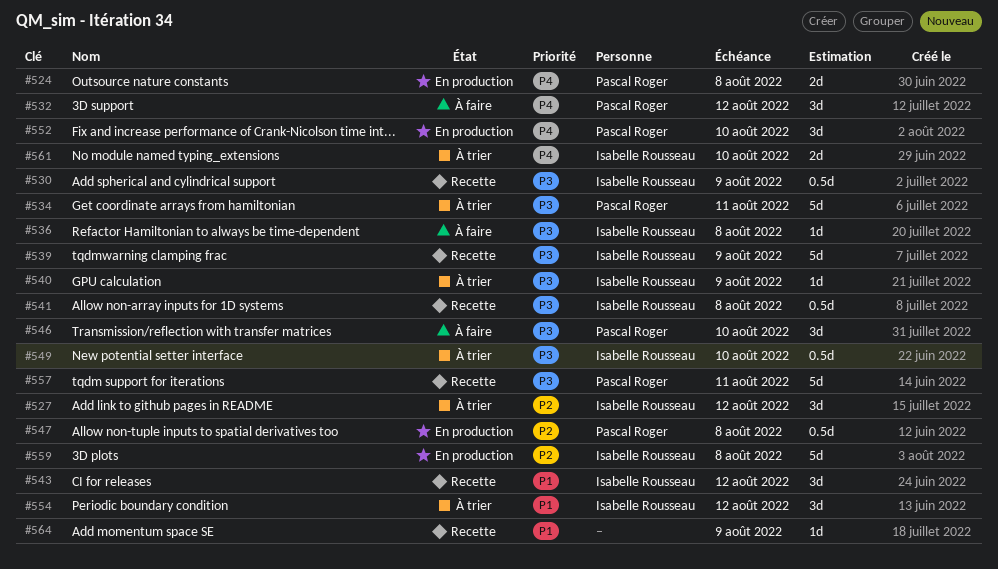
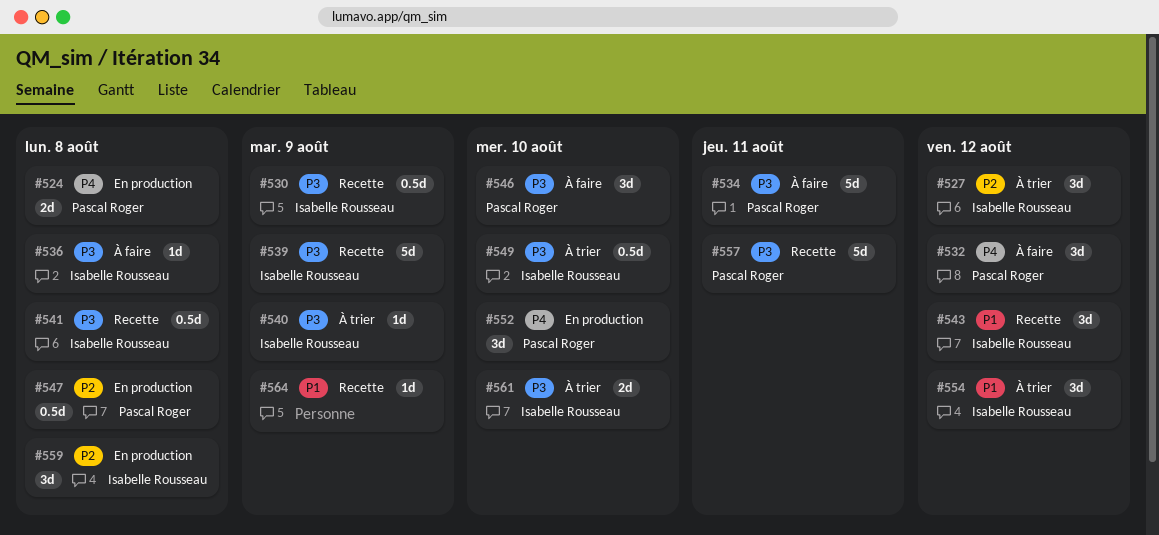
#534, status: À trier -> À faire
#559, estimate: 5d -> 3d
#561, priority: P4 -> P3

